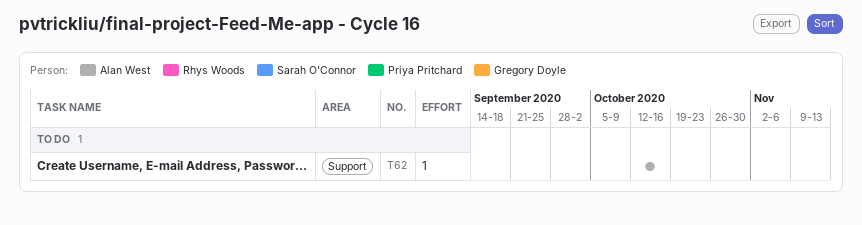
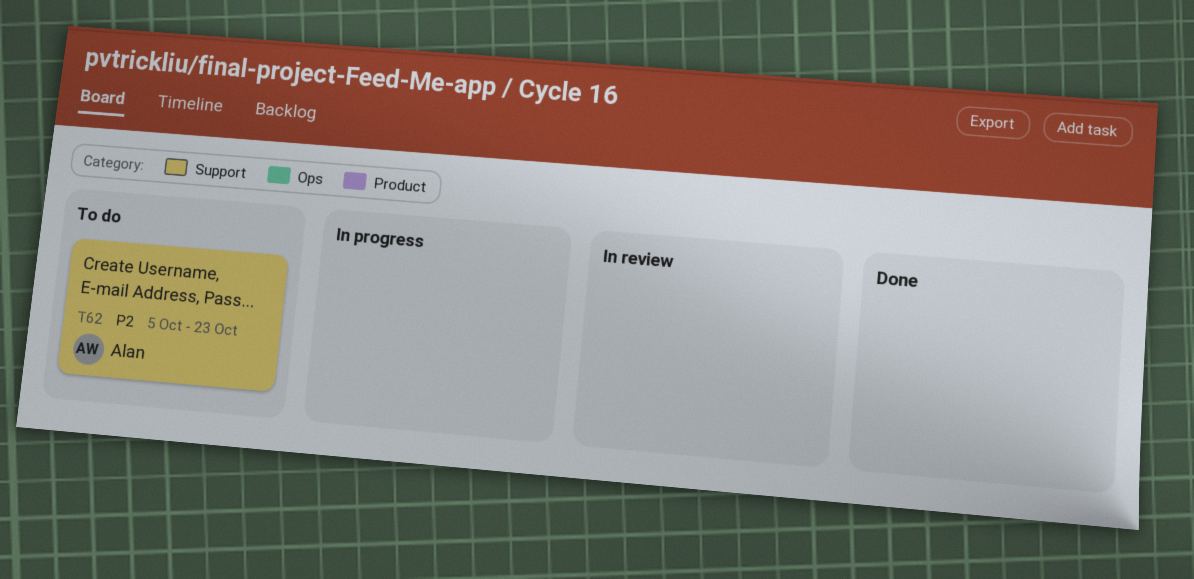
T62, start: Oct 12 -> Oct 5
T62, due: Oct 16 -> Oct 23

